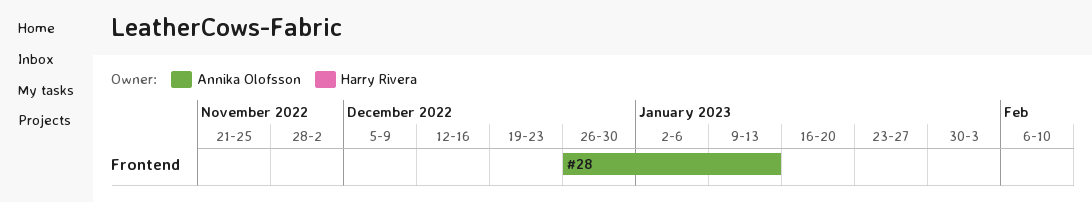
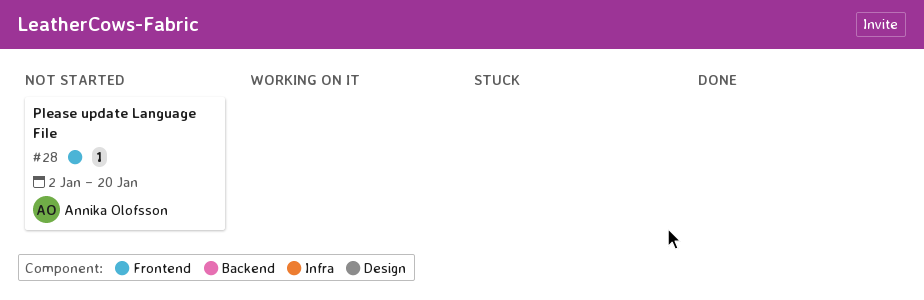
#28, start: Dec 26 -> Jan 2
#28, due: Jan 13 -> Jan 20

